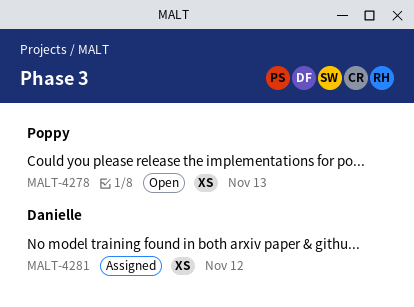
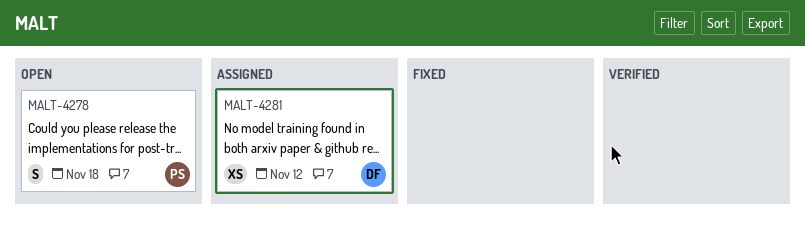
MALT-4278, estimate: XS -> S
MALT-4278, due: Nov 13 -> Nov 18

